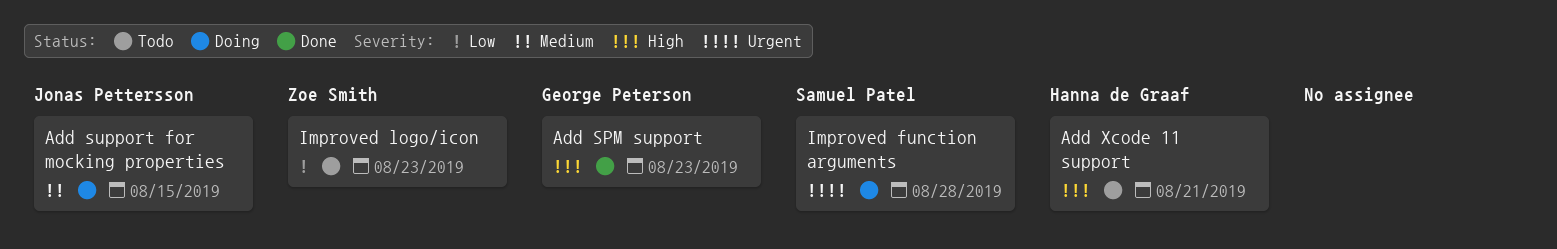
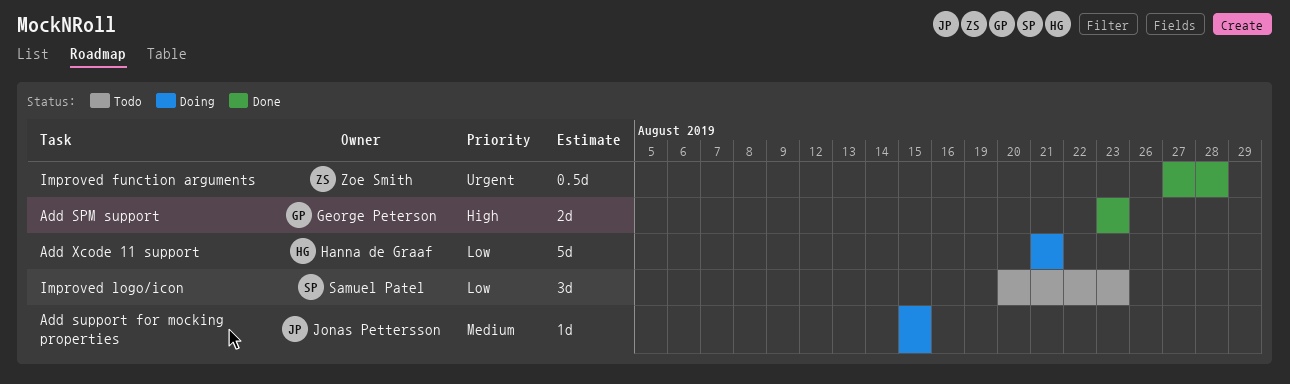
Add Xcode 11 support, status: Todo -> Doing
Add Xcode 11 support, priority: High -> Low
Improved function arguments, status: Doing -> Done
Improved function arguments, owner: Samuel Patel -> Zoe Smith
Improved logo/icon, owner: Zoe Smith -> Samuel Patel

